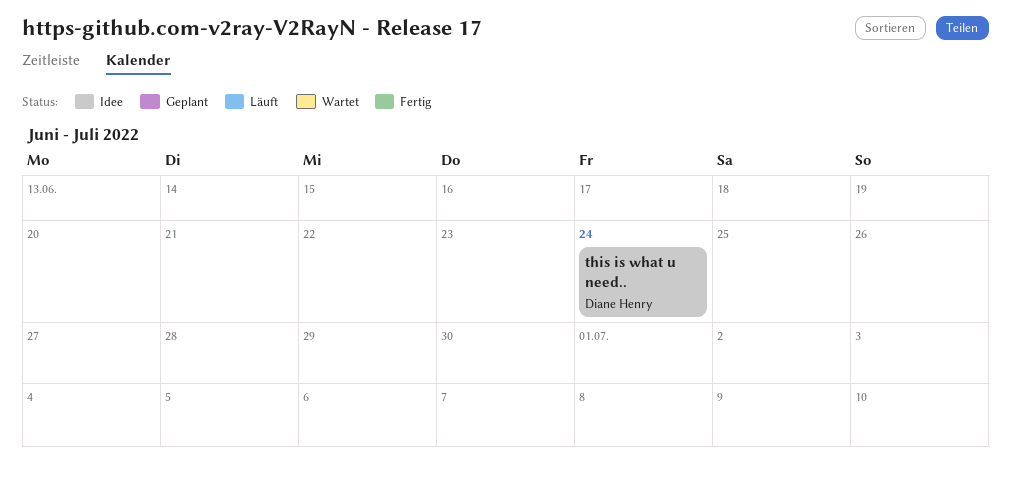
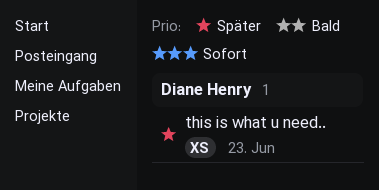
this is what u need.., due: Jun 24 -> Jun 23

